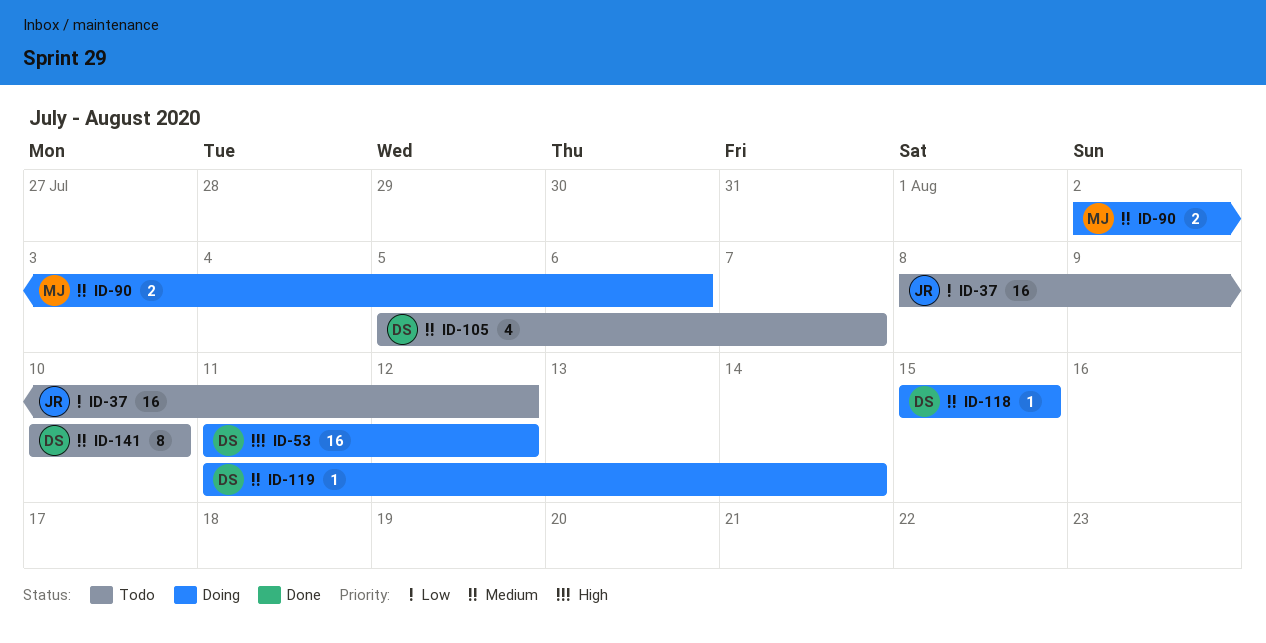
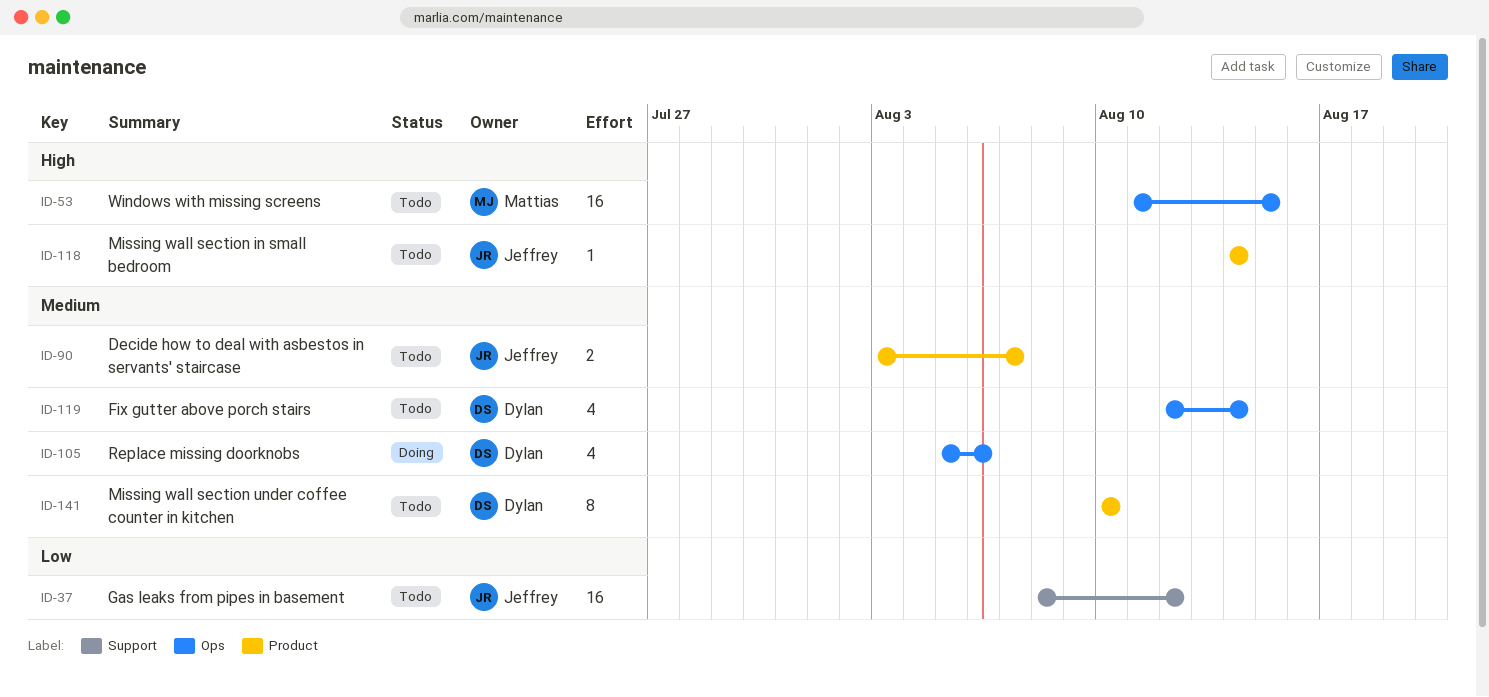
ID-53, status: Doing -> Todo
ID-53, owner: Dylan -> Mattias
ID-53, due: Aug 12 -> Aug 15
ID-90, status: Doing -> Todo
ID-90, owner: Mattias -> Jeffrey
ID-90, start: Aug 2 -> Aug 3
ID-90, due: Aug 6 -> Aug 7
ID-105, status: Todo -> Doing
ID-105, due: Aug 7 -> Aug 6
ID-118, status: Doing -> Todo
ID-118, owner: Dylan -> Jeffrey
ID-118, priority: Medium -> High
ID-118, start: Aug 15 -> Aug 14
ID-118, due: Aug 15 -> Aug 14
ID-119, status: Doing -> Todo
ID-119, estimate: 1 -> 4
ID-119, start: Aug 11 -> Aug 12

